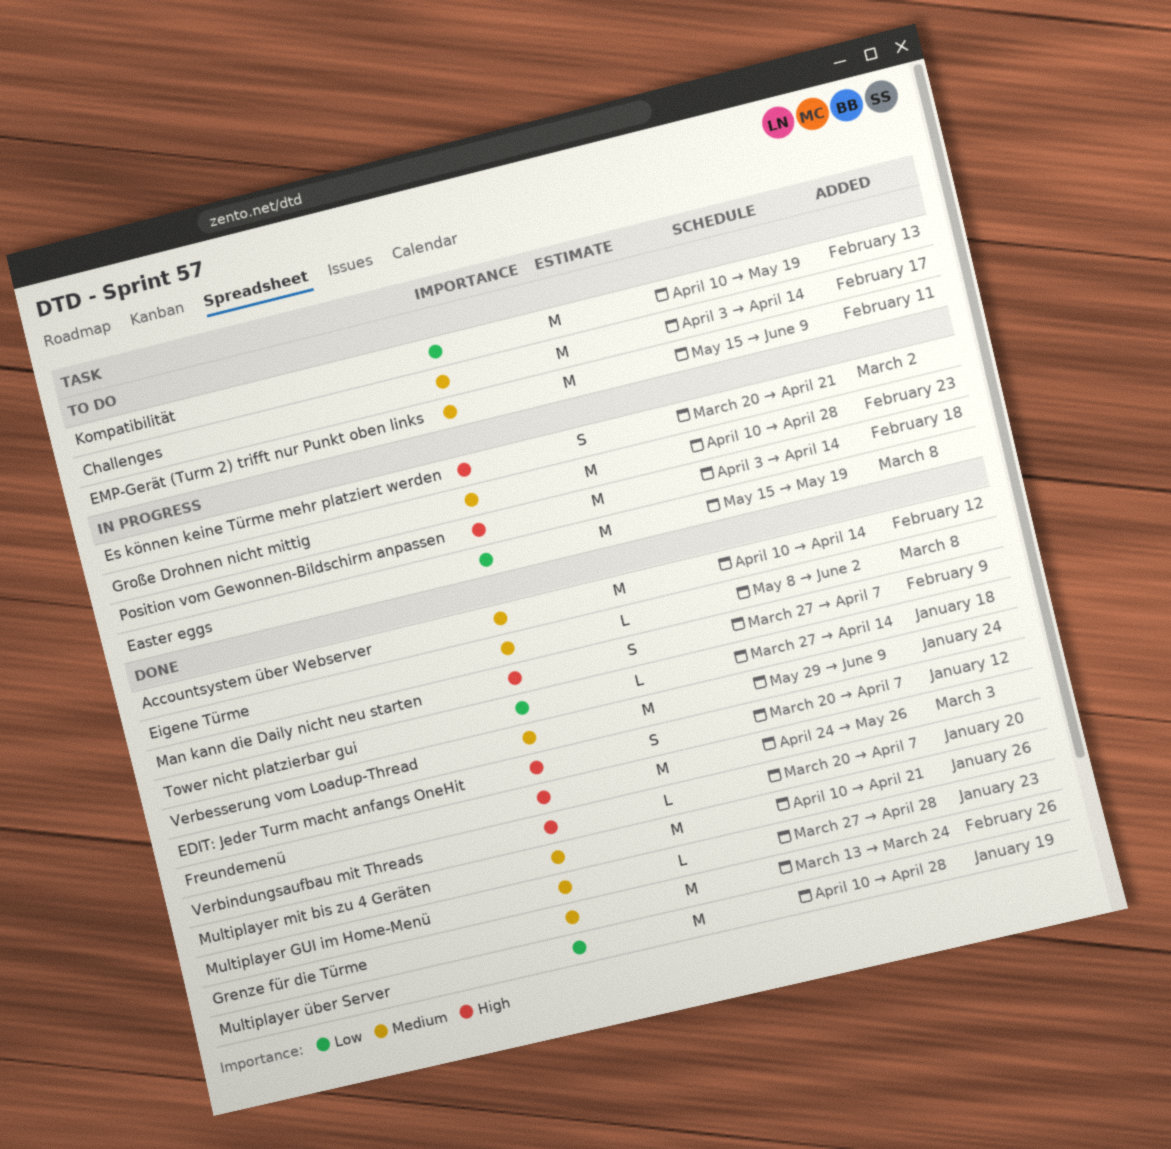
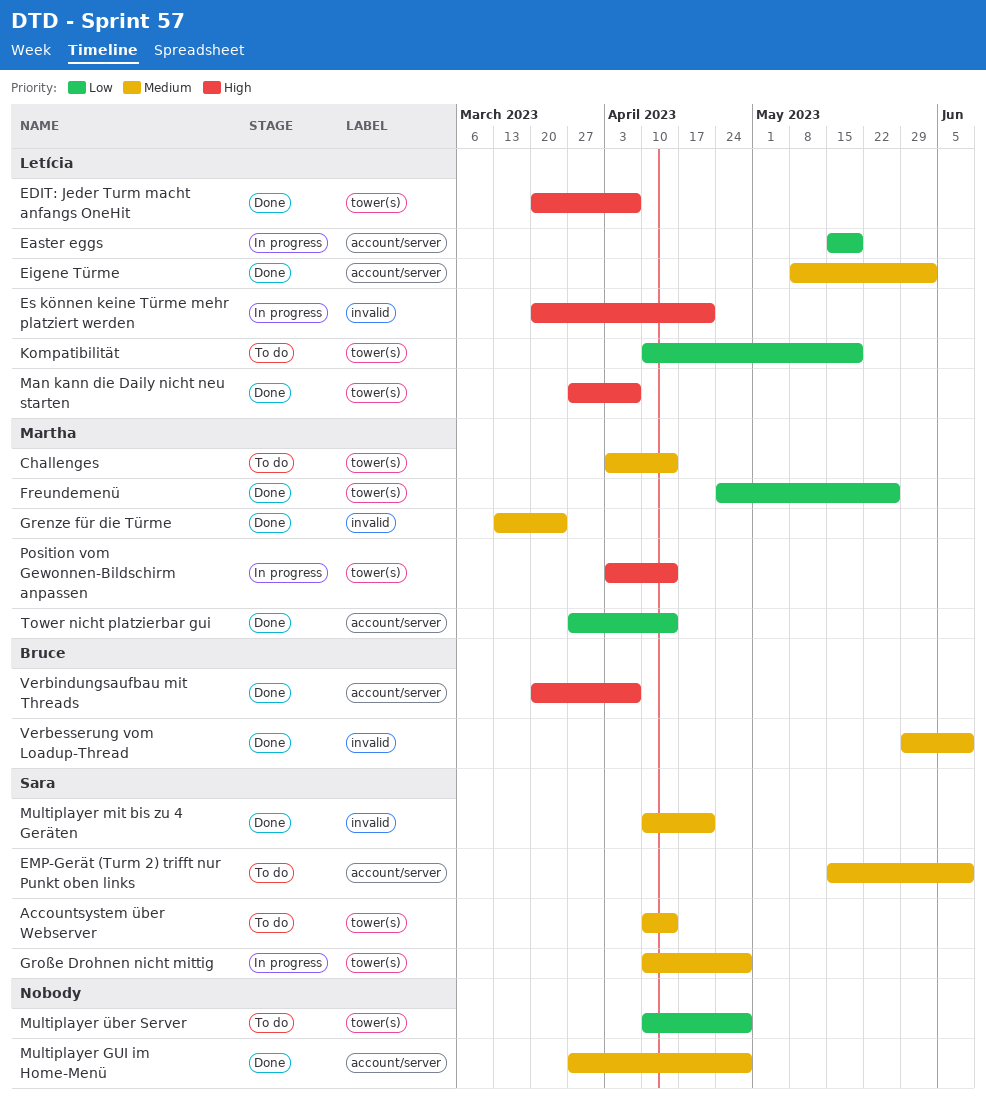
Accountsystem über Webserver, status: Done -> To do
Freundemenü, priority: High -> Low
Multiplayer über Server, status: Done -> To do

